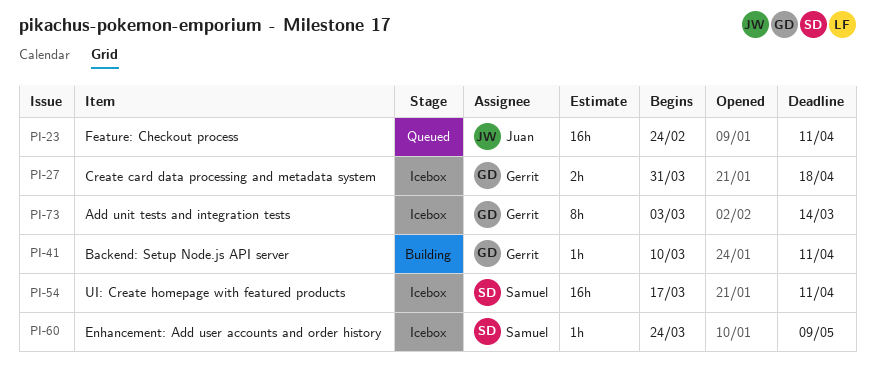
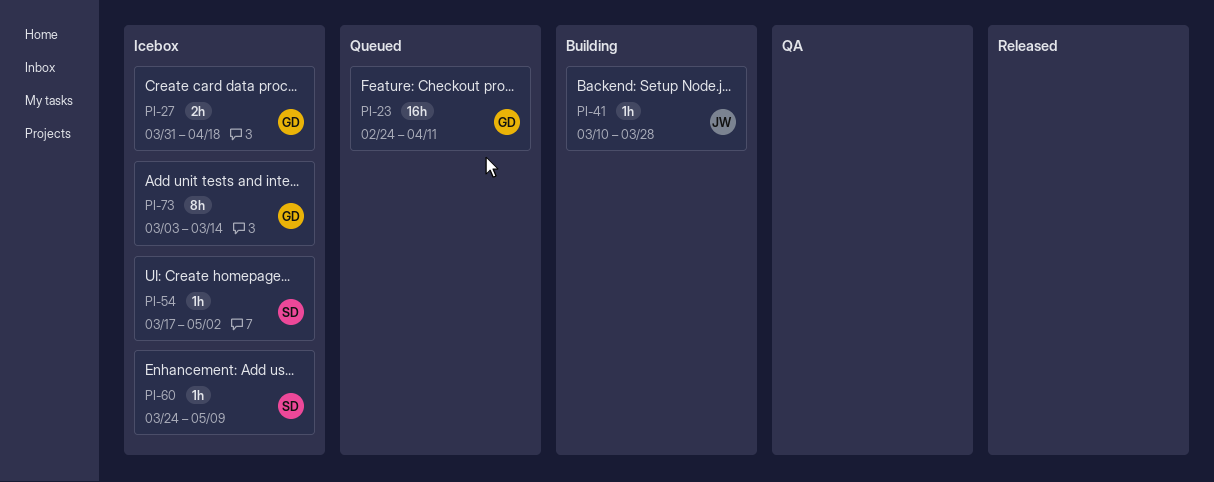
PI-23, owner: Juan -> Gerrit
PI-41, owner: Gerrit -> Juan
PI-41, due: Apr 11 -> Mar 28
PI-54, estimate: 16h -> 1h
PI-54, due: Apr 11 -> May 2

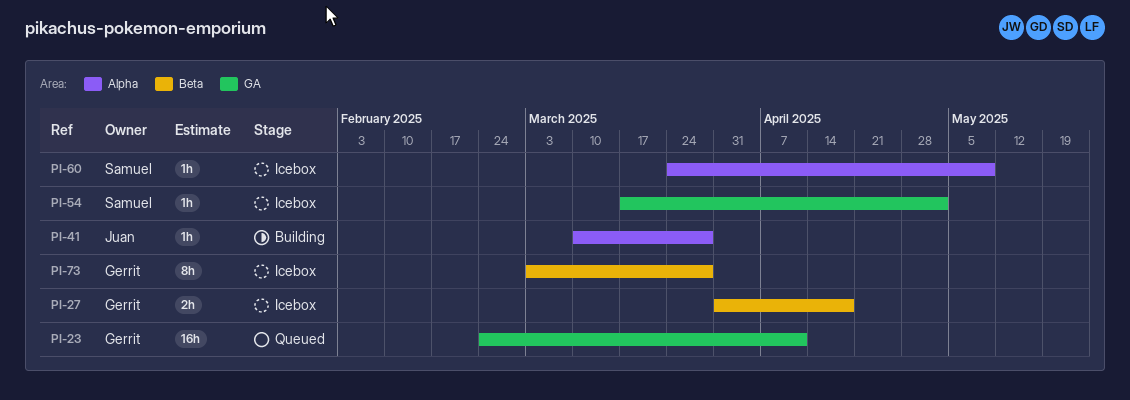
PI-73, due: Mar 14 -> Mar 28

